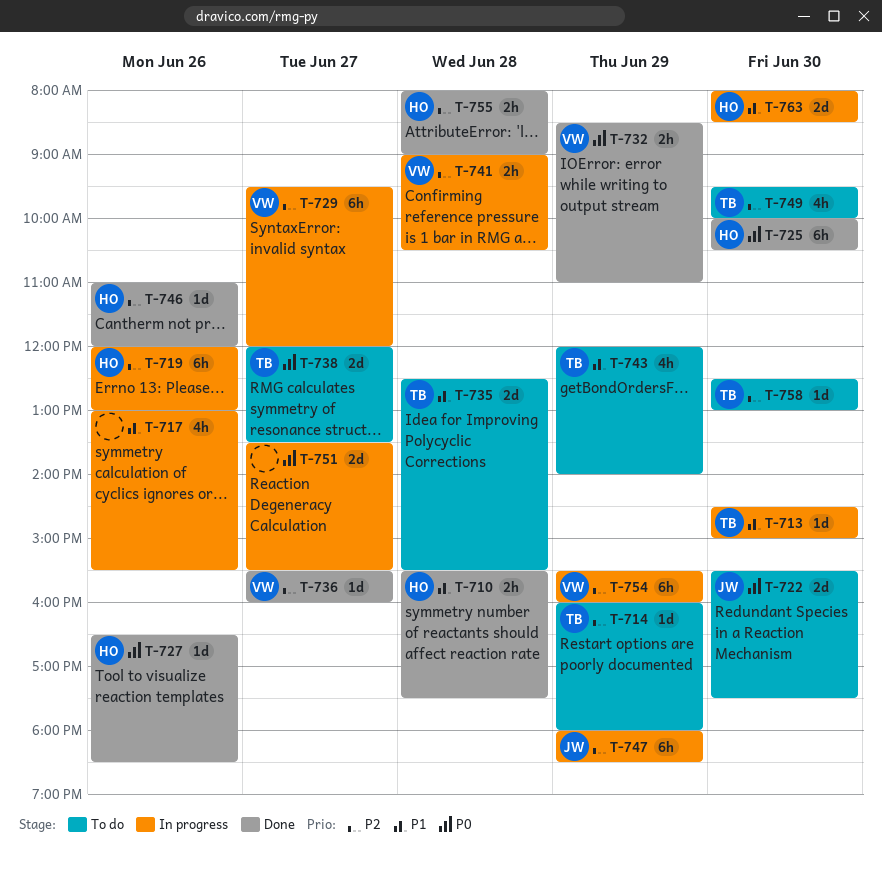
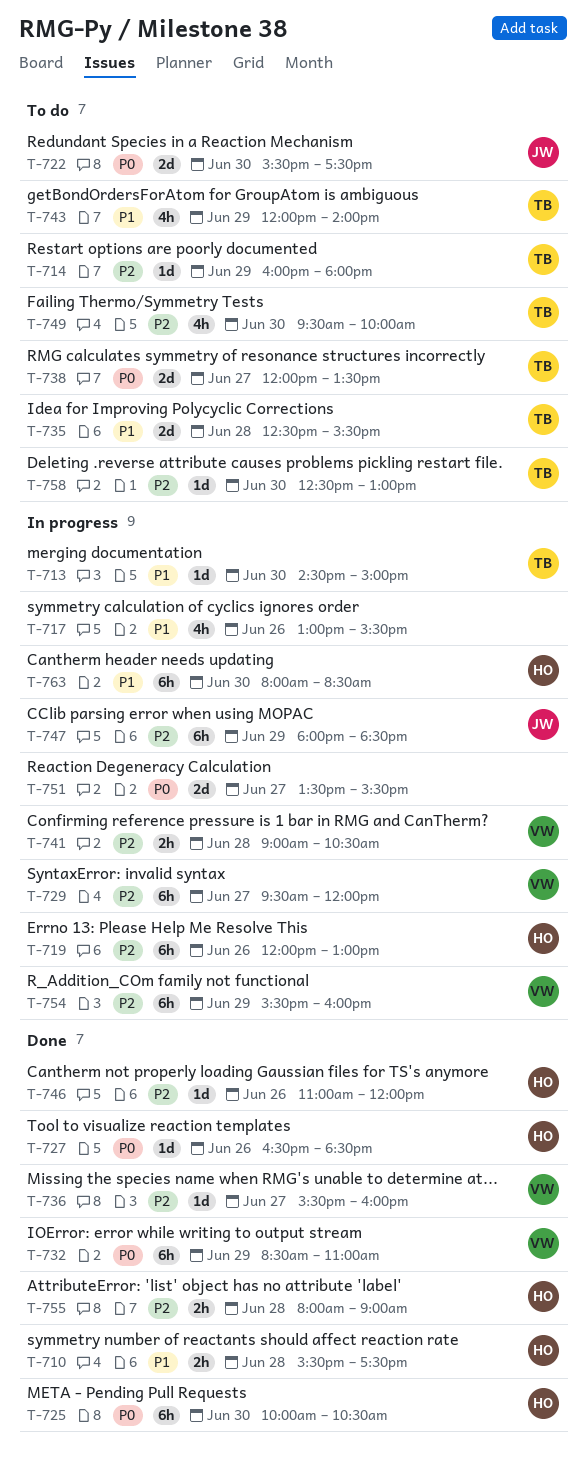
T-732, estimate: 2h -> 6h
T-763, estimate: 2d -> 6h

